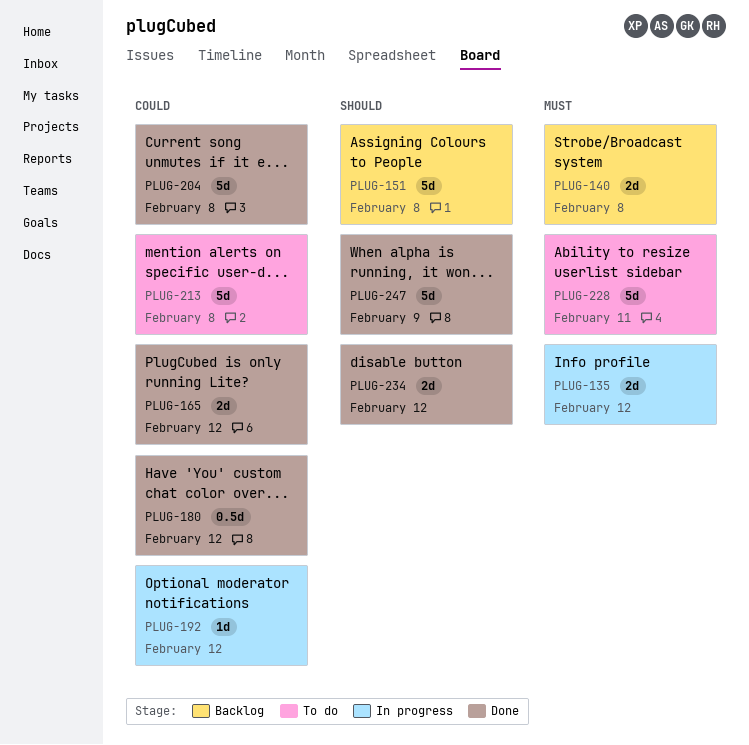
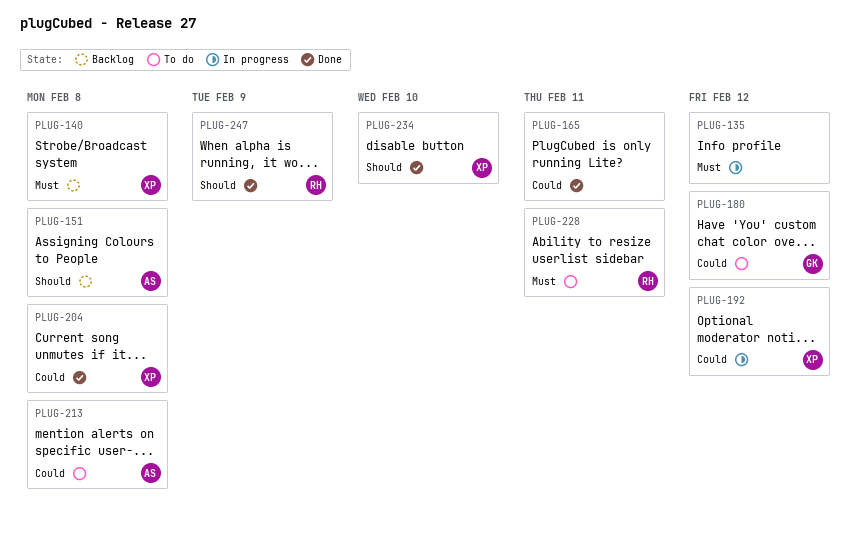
PLUG-165, due: Feb 12 -> Feb 11
PLUG-180, status: Done -> To do
PLUG-234, due: Feb 12 -> Feb 10

